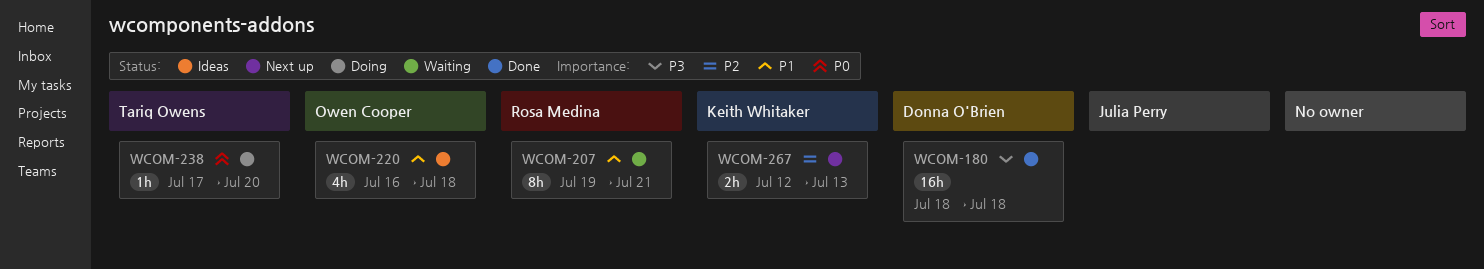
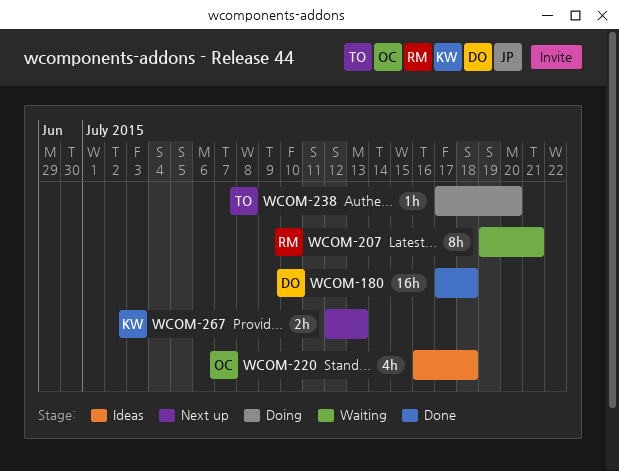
WCOM-180, start: Jul 18 -> Jul 17

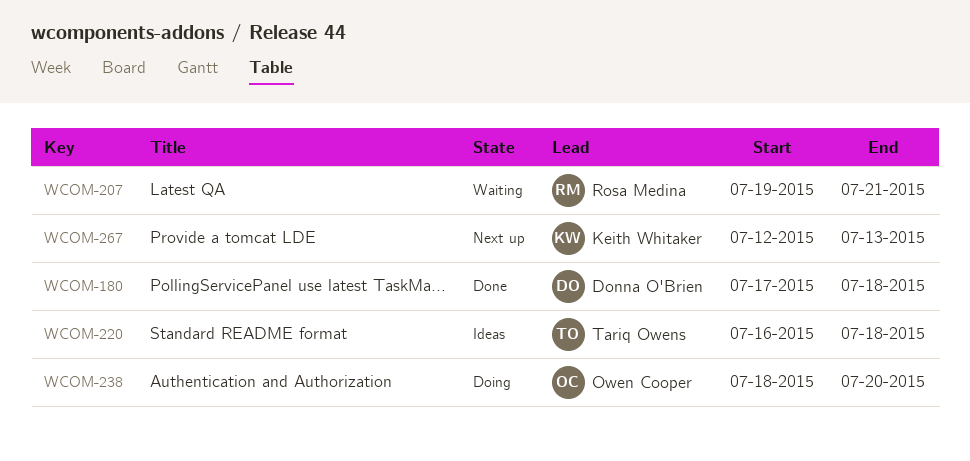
WCOM-220, owner: Owen Cooper -> Tariq Owens
WCOM-238, owner: Tariq Owens -> Owen Cooper
WCOM-238, start: Jul 17 -> Jul 18

